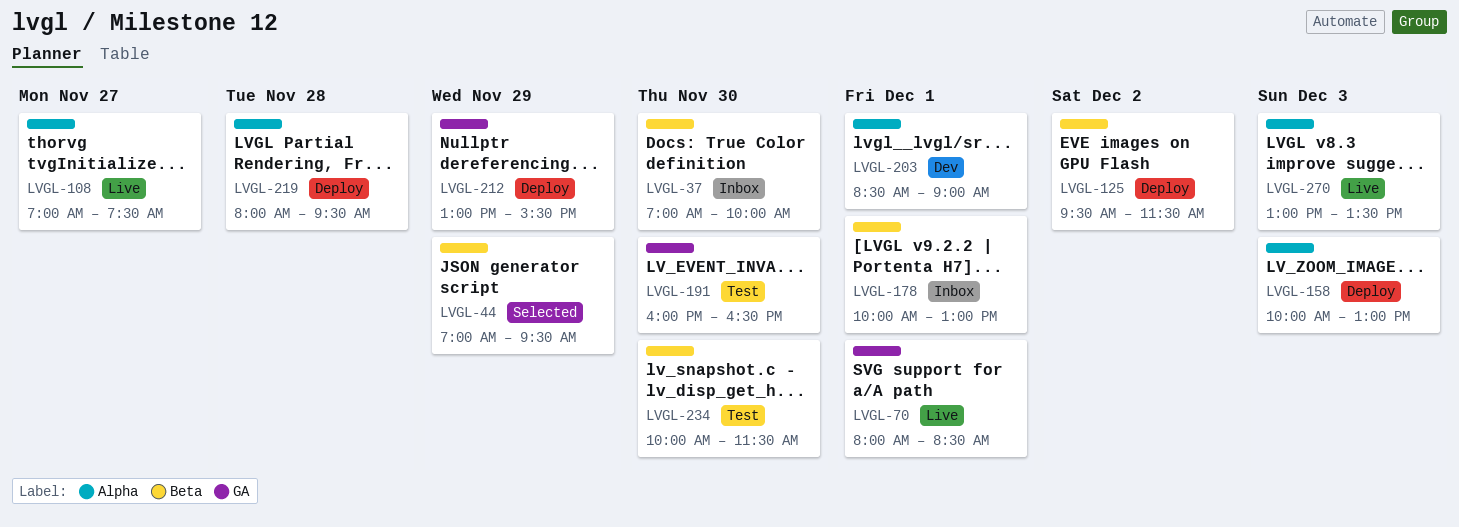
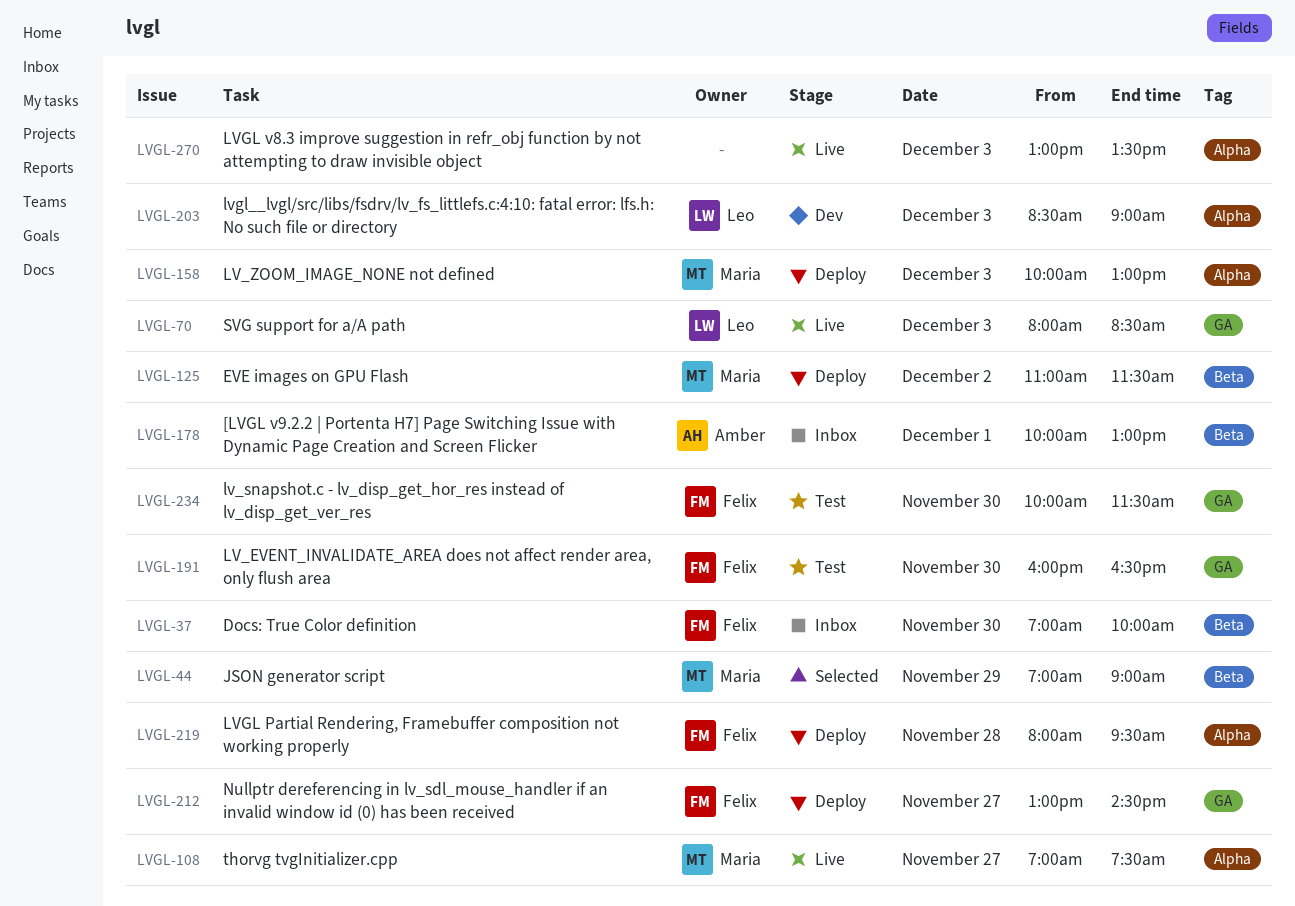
LVGL-44, ends: 09:30 -> 09:00
LVGL-70, day: Dec 1 -> Dec 3
LVGL-125, begins: 09:30 -> 11:00
LVGL-203, day: Dec 1 -> Dec 3
LVGL-212, day: Nov 29 -> Nov 27
LVGL-212, ends: 15:30 -> 14:30
LVGL-234, label: Beta -> GA

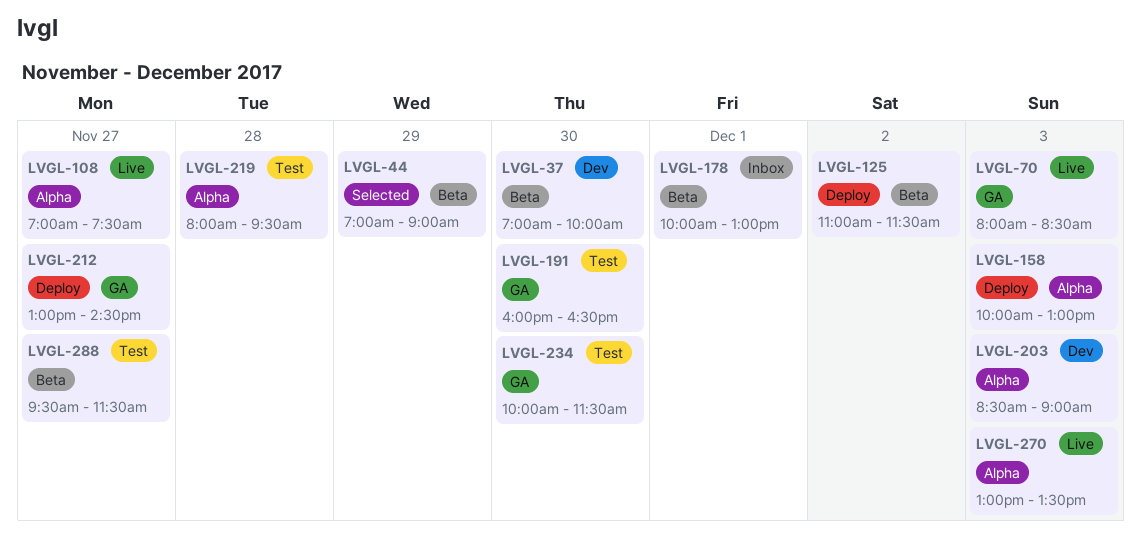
LVGL-37, status: Inbox -> Dev
LVGL-219, status: Deploy -> Test
LVGL-288: none -> present

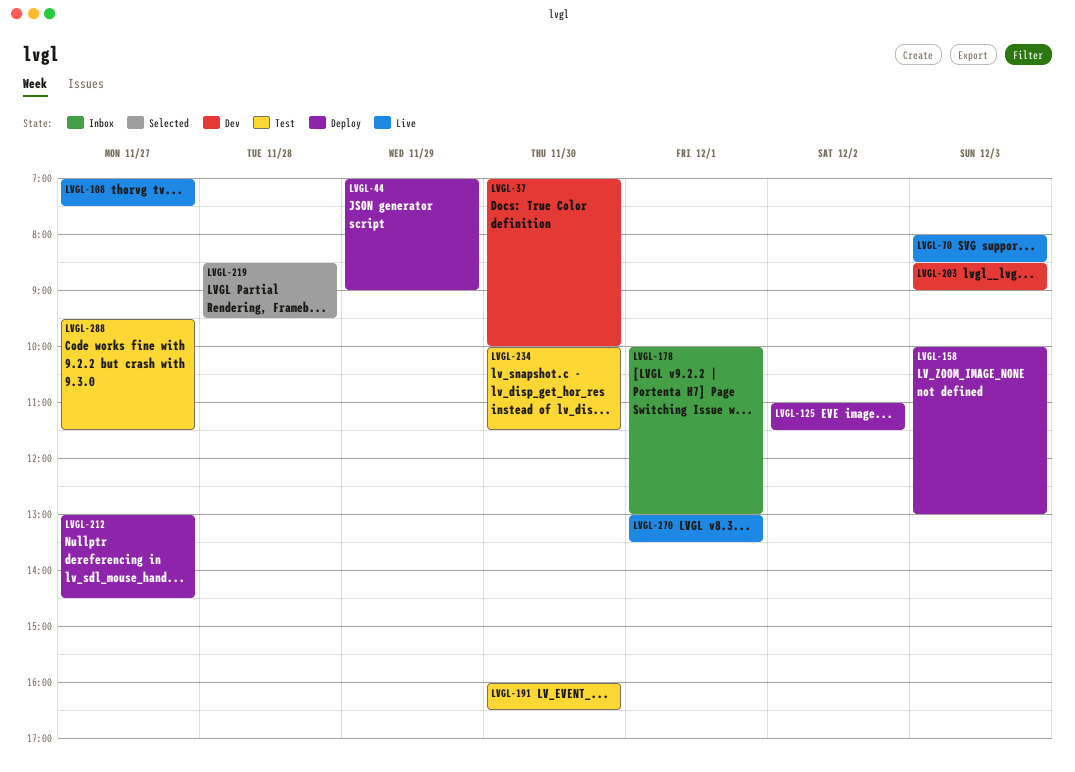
LVGL-44, status: Selected -> Deploy
LVGL-219, status: Test -> Selected
LVGL-219, begins: 08:00 -> 08:30
LVGL-270, day: Dec 3 -> Dec 1

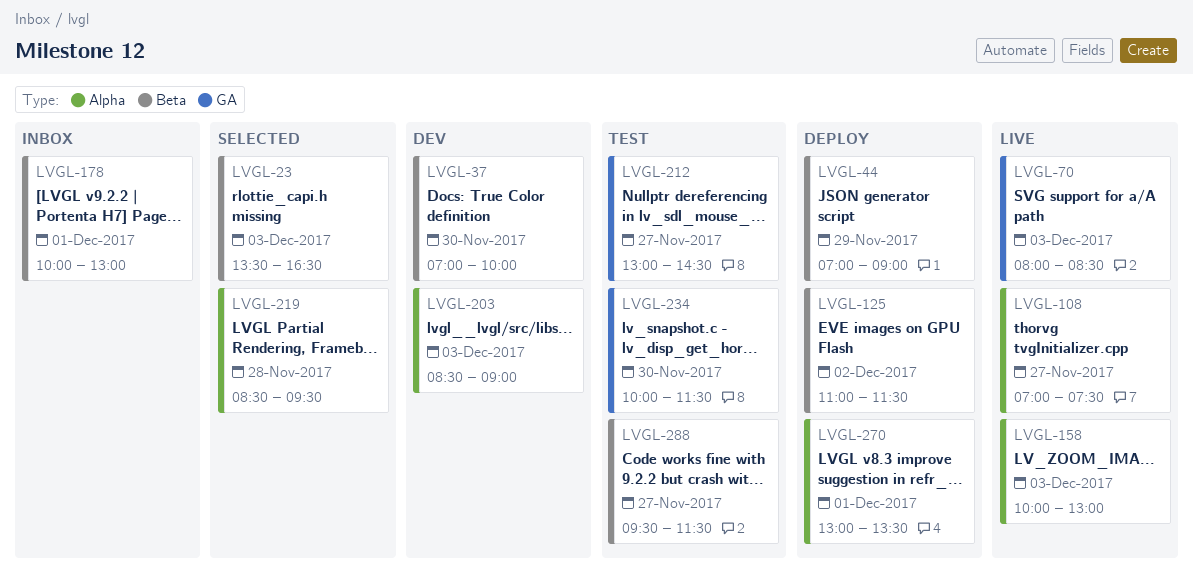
LVGL-23: none -> present
LVGL-158, status: Deploy -> Live
LVGL-191: present -> none
LVGL-212, status: Deploy -> Test
LVGL-270, status: Live -> Deploy

